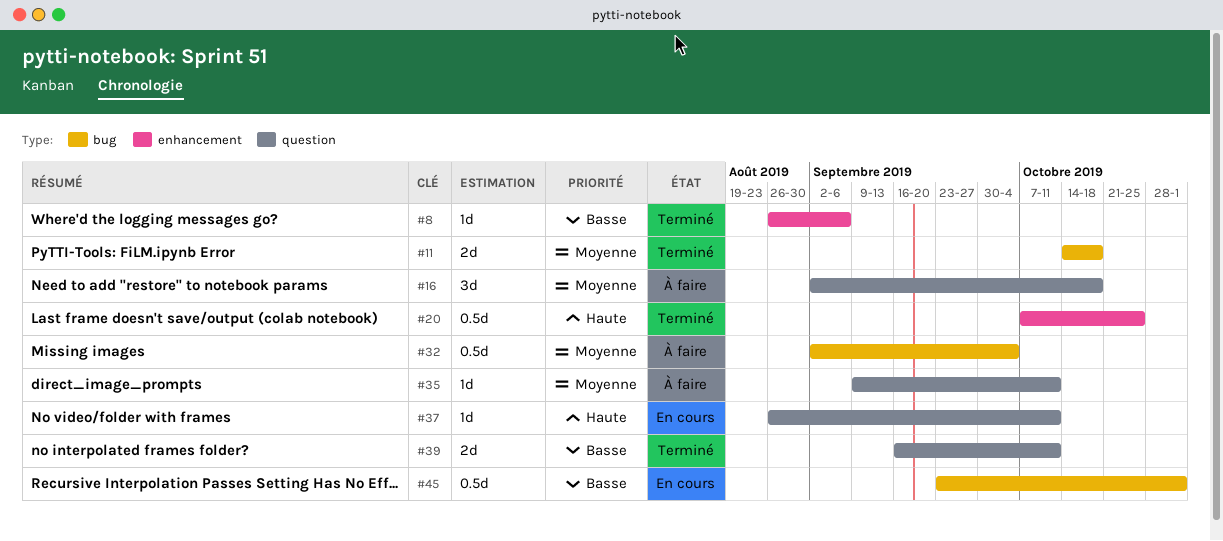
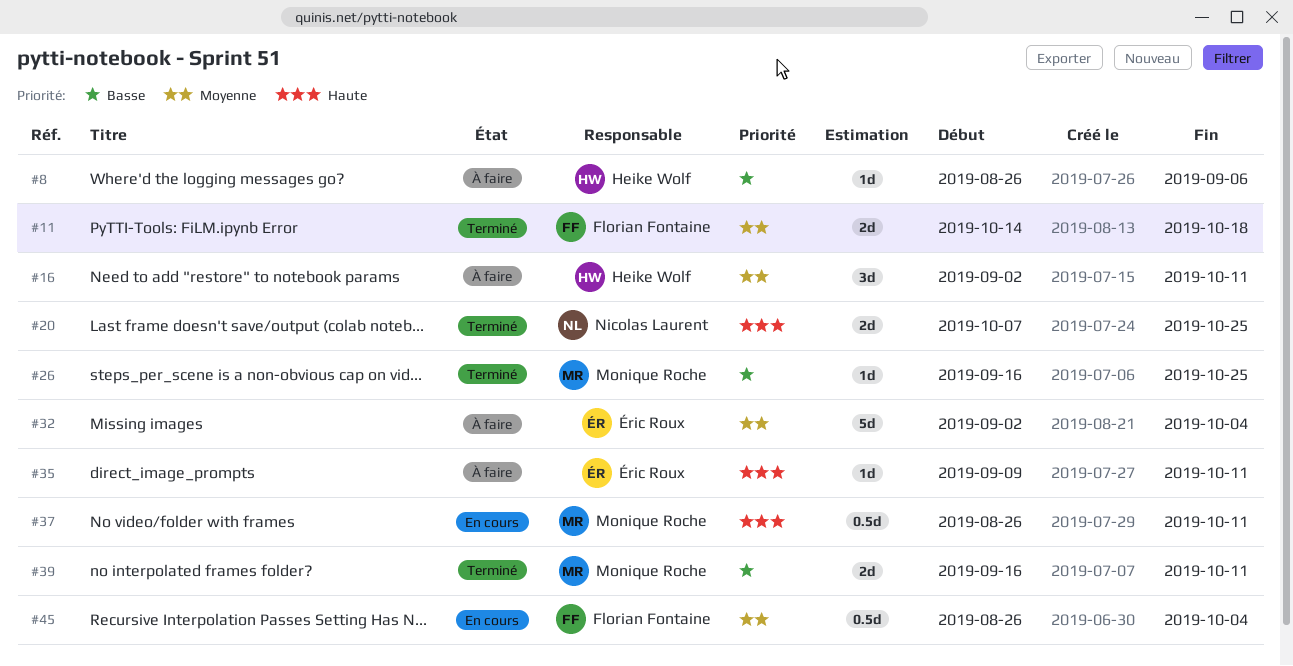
#8, status: Terminé -> À faire
#16, due: Oct 18 -> Oct 11
#20, estimate: 0.5d -> 2d
#26: none -> present
#32, estimate: 0.5d -> 5d
#35, priority: Moyenne -> Haute
#37, estimate: 1d -> 0.5d
#45, priority: Basse -> Moyenne
#45, start: Sep 23 -> Aug 26
#45, due: Nov 1 -> Oct 4

